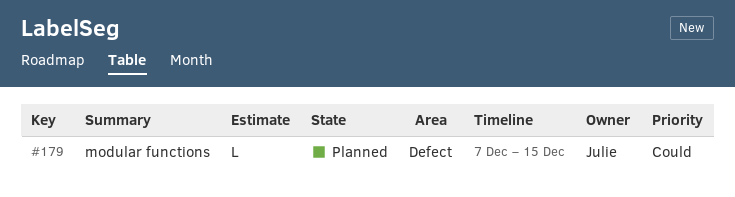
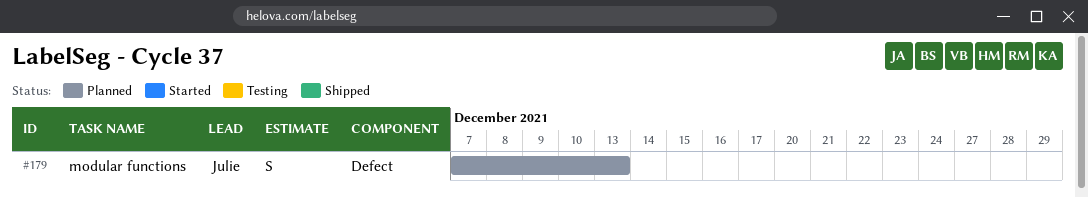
#179, estimate: L -> S
#179, due: Dec 15 -> Dec 13

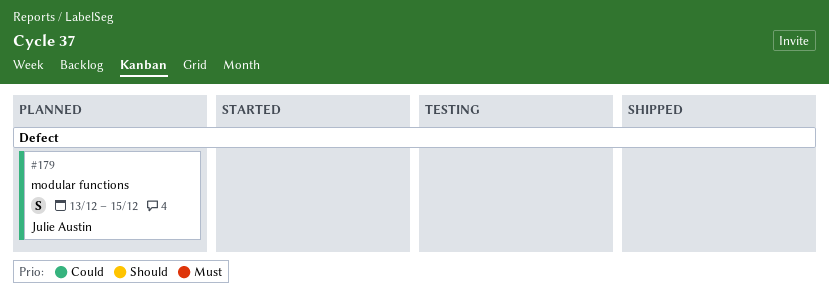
#179, start: Dec 7 -> Dec 13
#179, due: Dec 13 -> Dec 15

